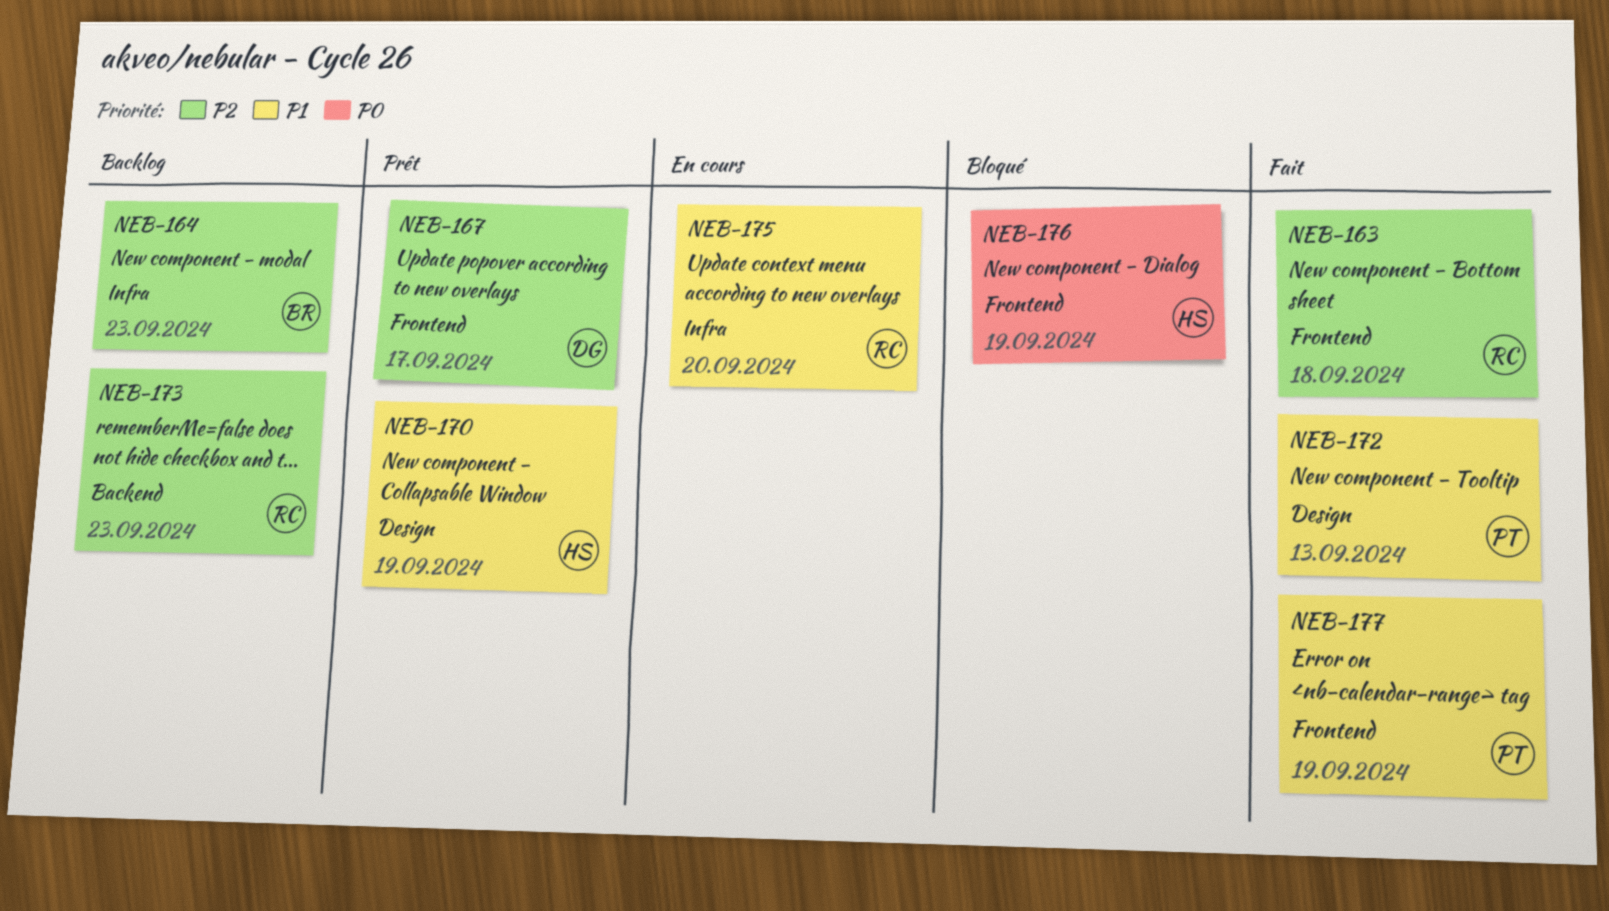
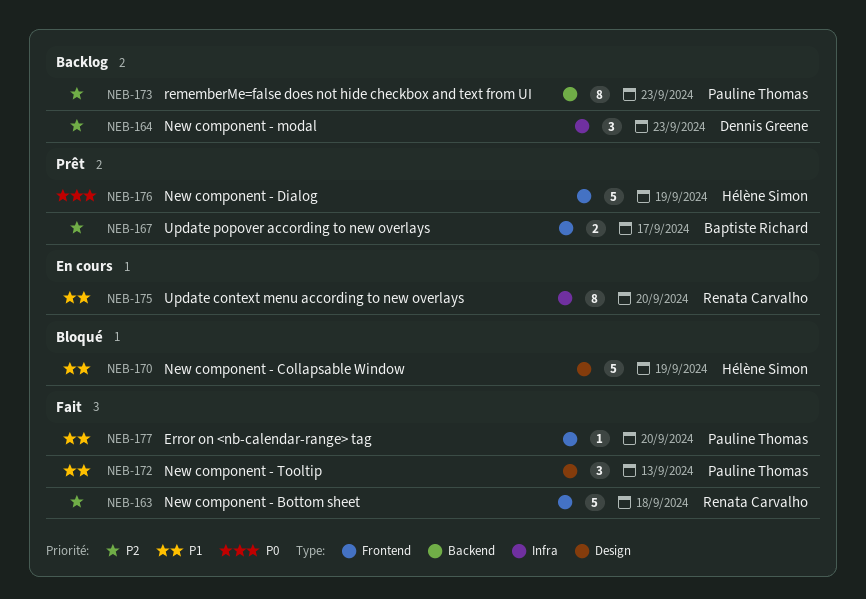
NEB-164, owner: Baptiste Richard -> Dennis Greene
NEB-167, owner: Dennis Greene -> Baptiste Richard
NEB-170, status: Prêt -> Bloqué
NEB-173, owner: Renata Carvalho -> Pauline Thomas
NEB-176, status: Bloqué -> Prêt
NEB-177, due: Sep 19 -> Sep 20

